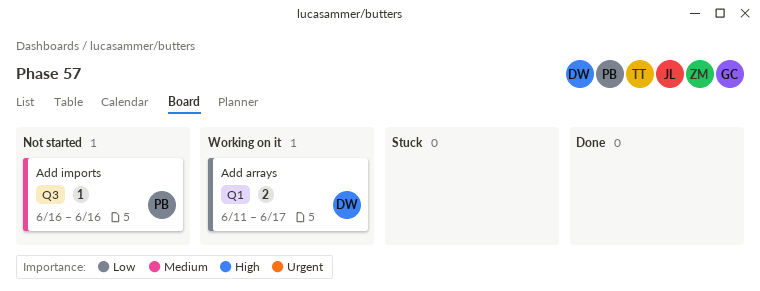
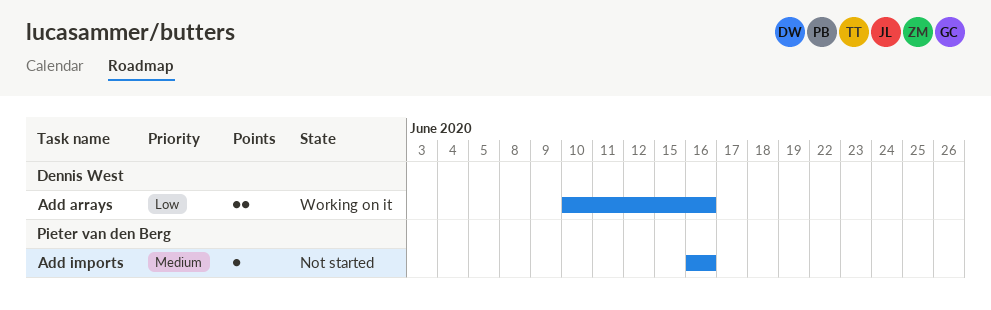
Add arrays, start: Jun 11 -> Jun 10
Add arrays, due: Jun 17 -> Jun 16

